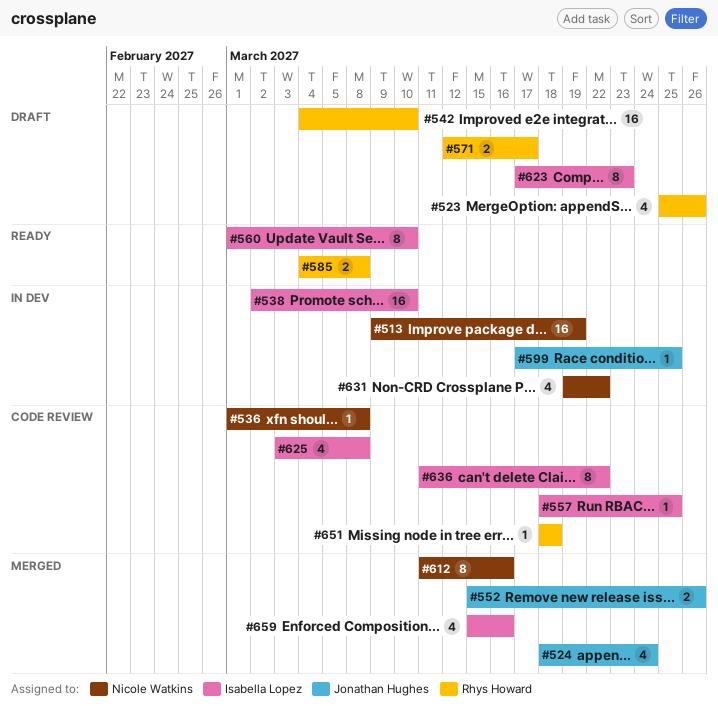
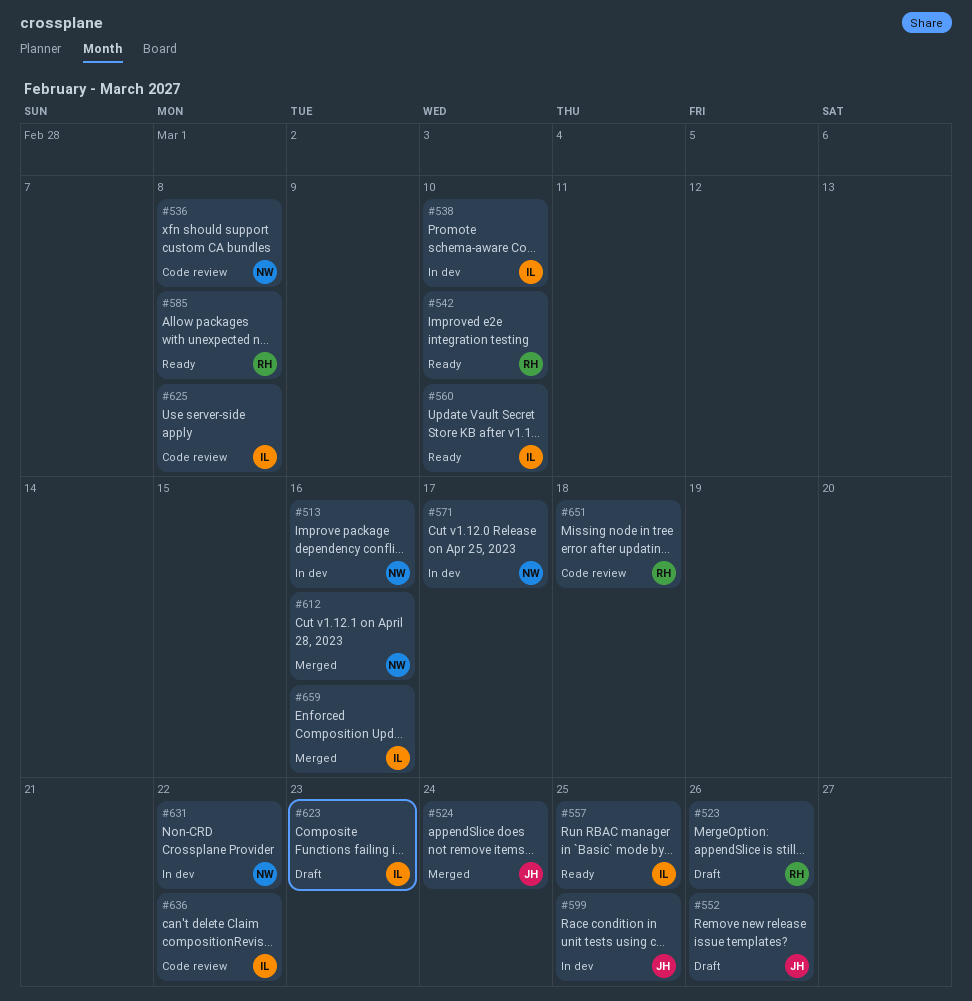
#513, due: Mar 19 -> Mar 16
#542, status: Draft -> Ready
#552, status: Merged -> Draft
#557, status: Code review -> Ready
#571, status: Draft -> In dev
#571, owner: Rhys Howard -> Nicole Watkins

